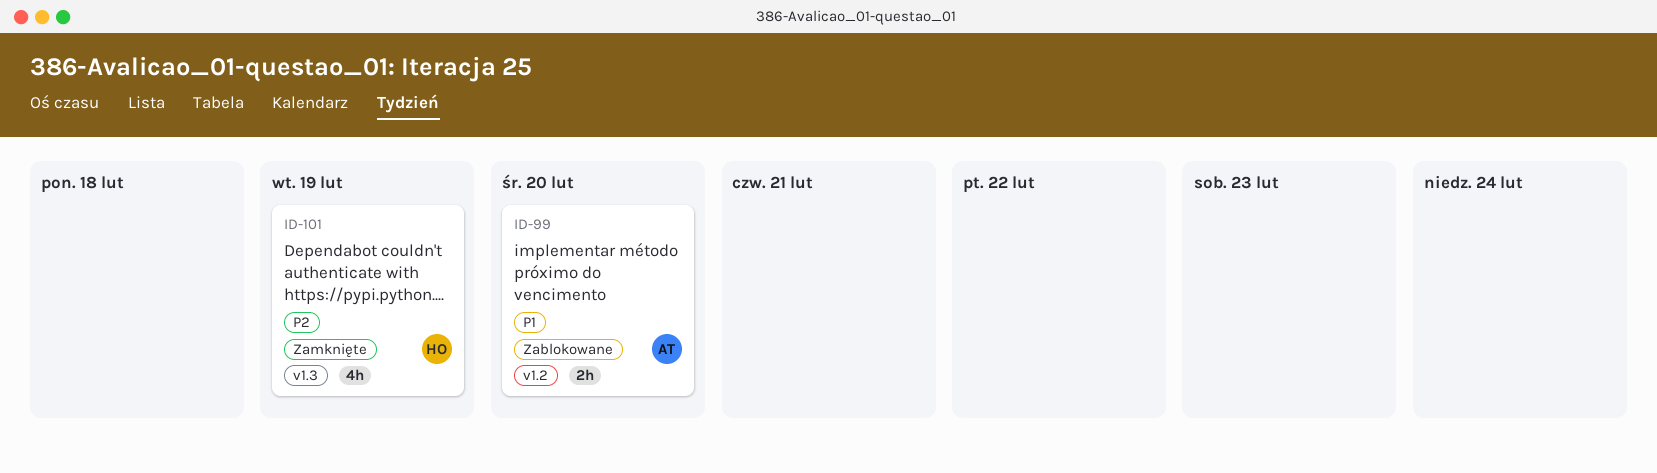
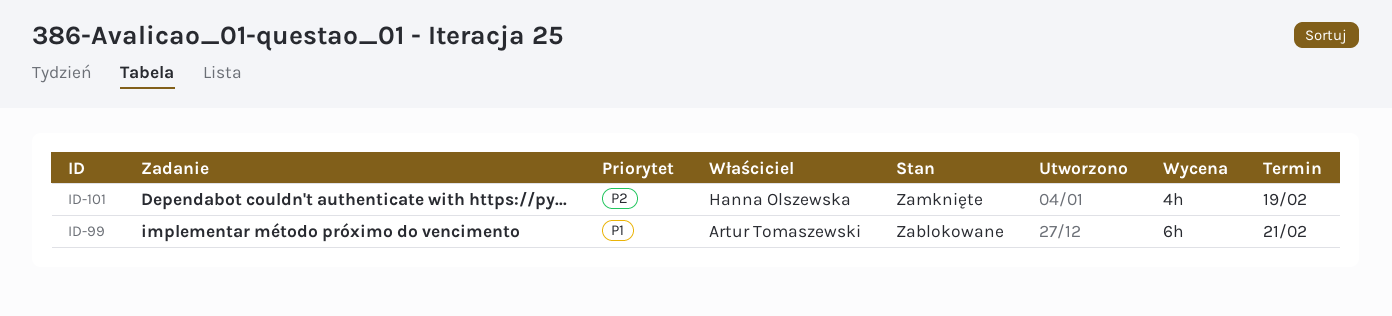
ID-99, estimate: 2h -> 6h
ID-99, due: Feb 20 -> Feb 21

